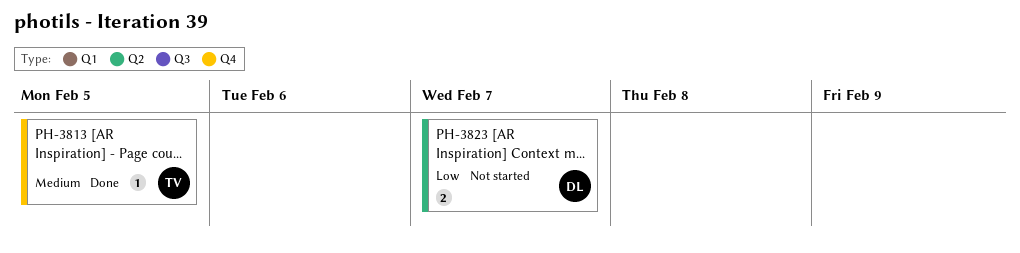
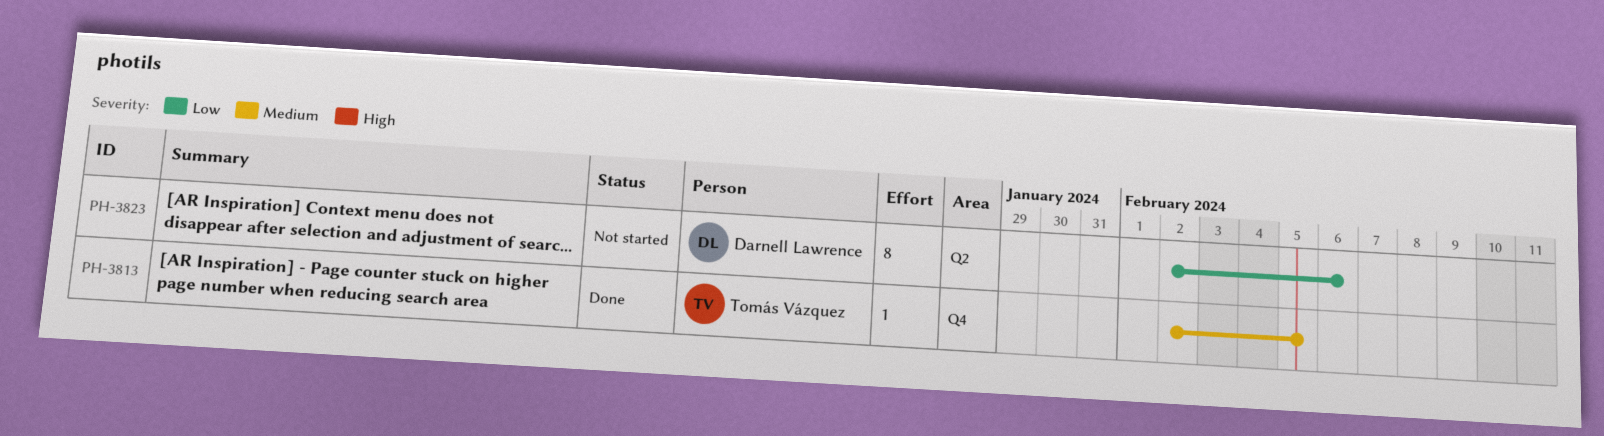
PH-3823, estimate: 2 -> 8
PH-3823, due: Feb 7 -> Feb 6

